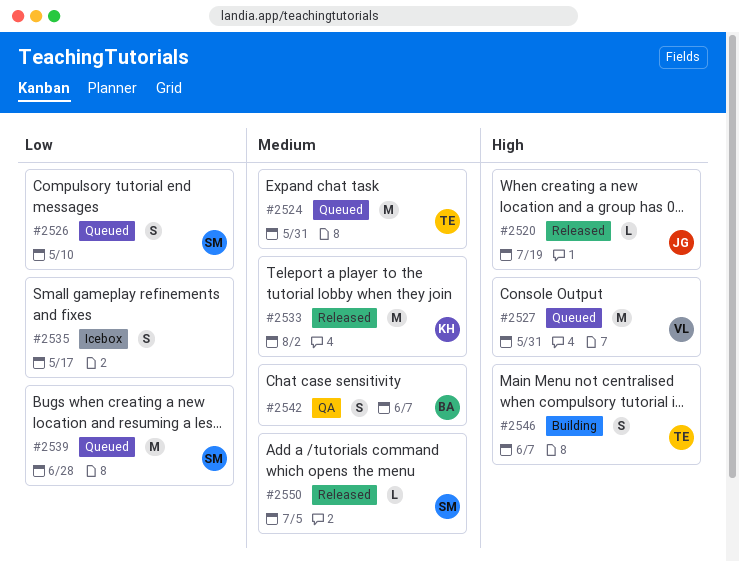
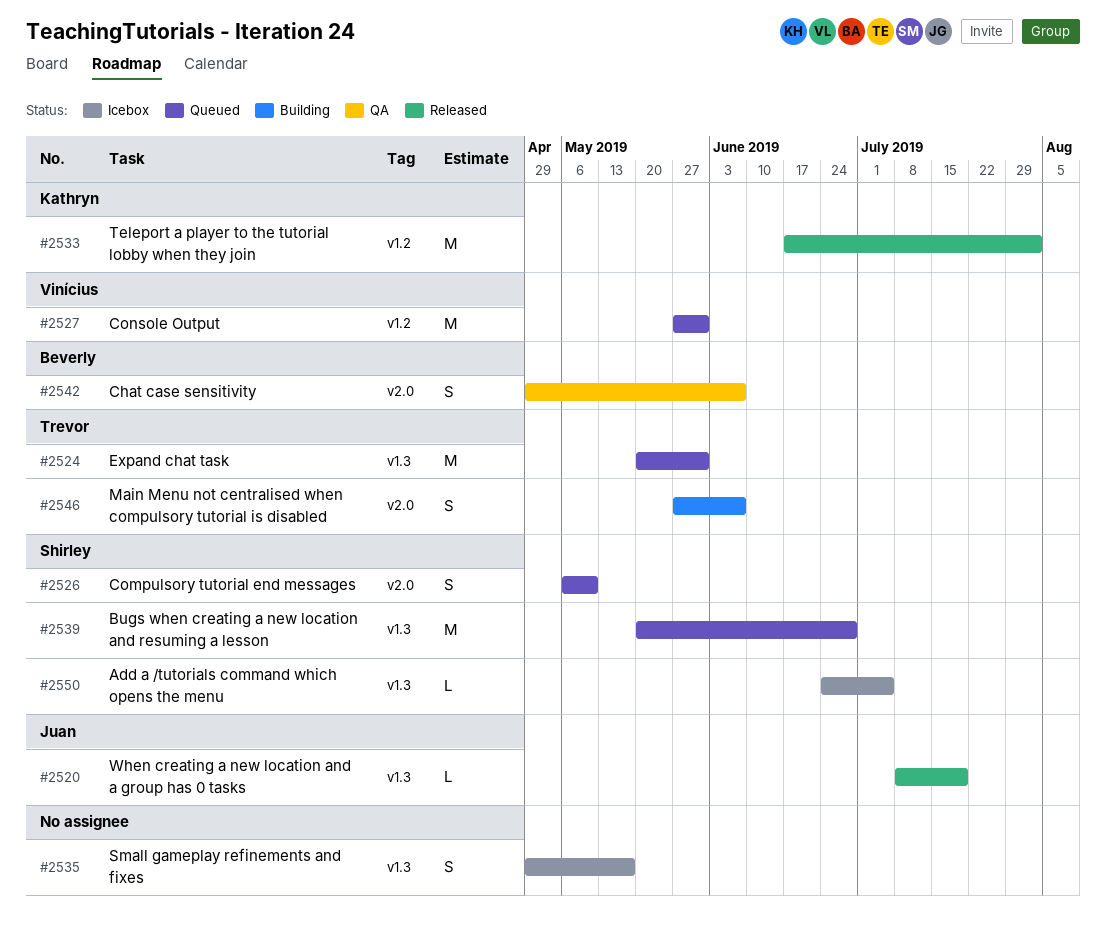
#2550, status: Released -> Icebox

